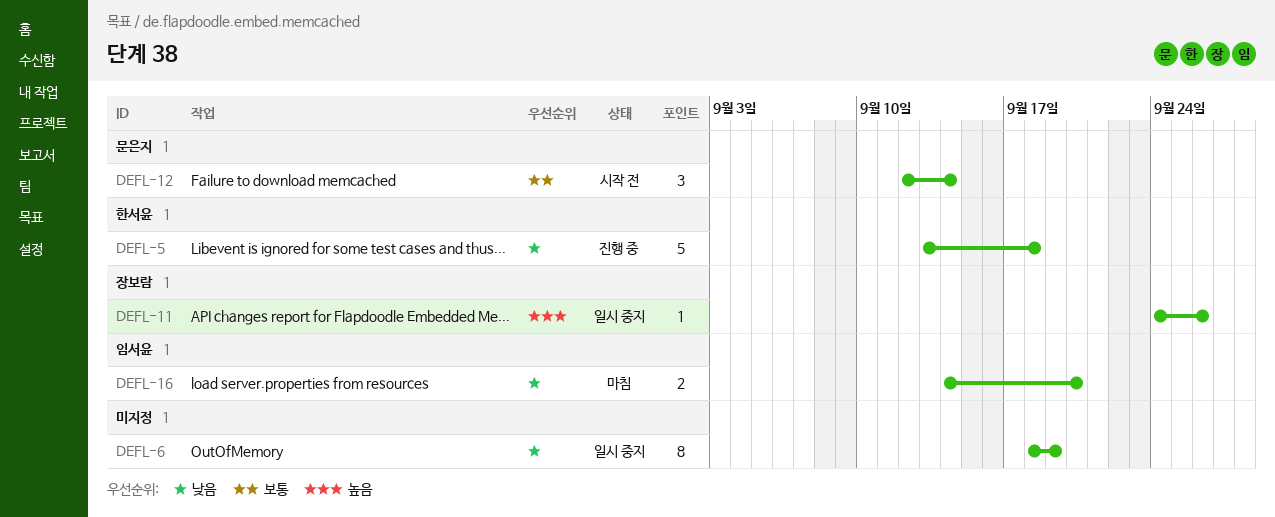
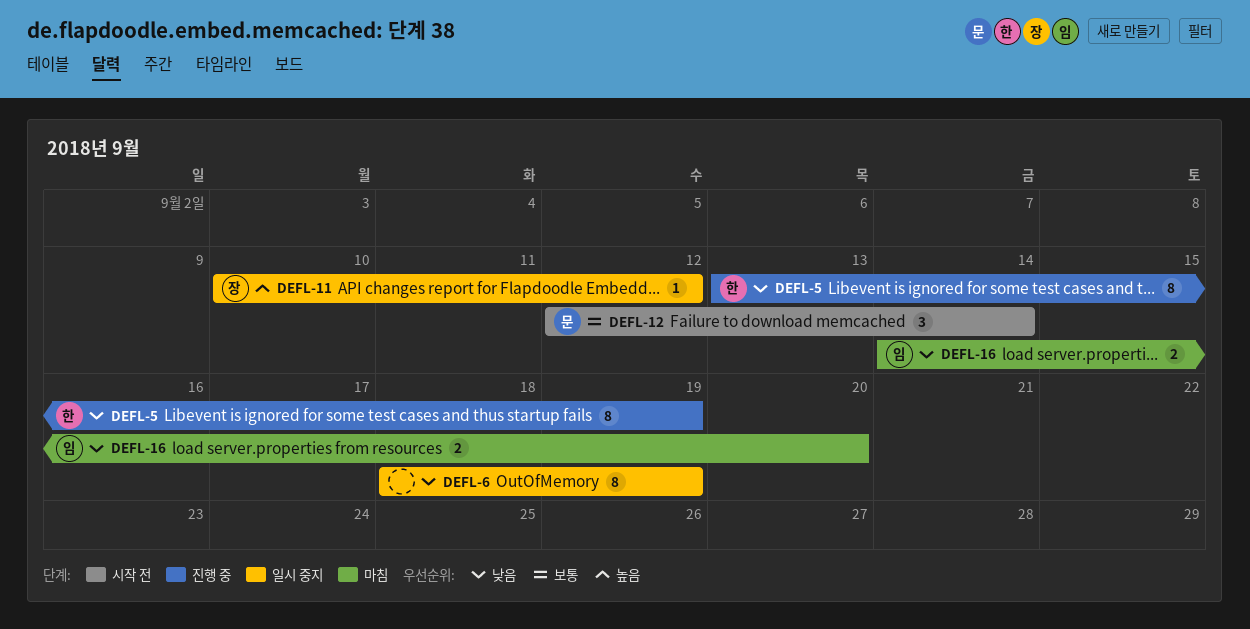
DEFL-5, estimate: 5 -> 8
DEFL-5, due: Sep 18 -> Sep 19
DEFL-11, start: Sep 24 -> Sep 10
DEFL-11, due: Sep 26 -> Sep 12

